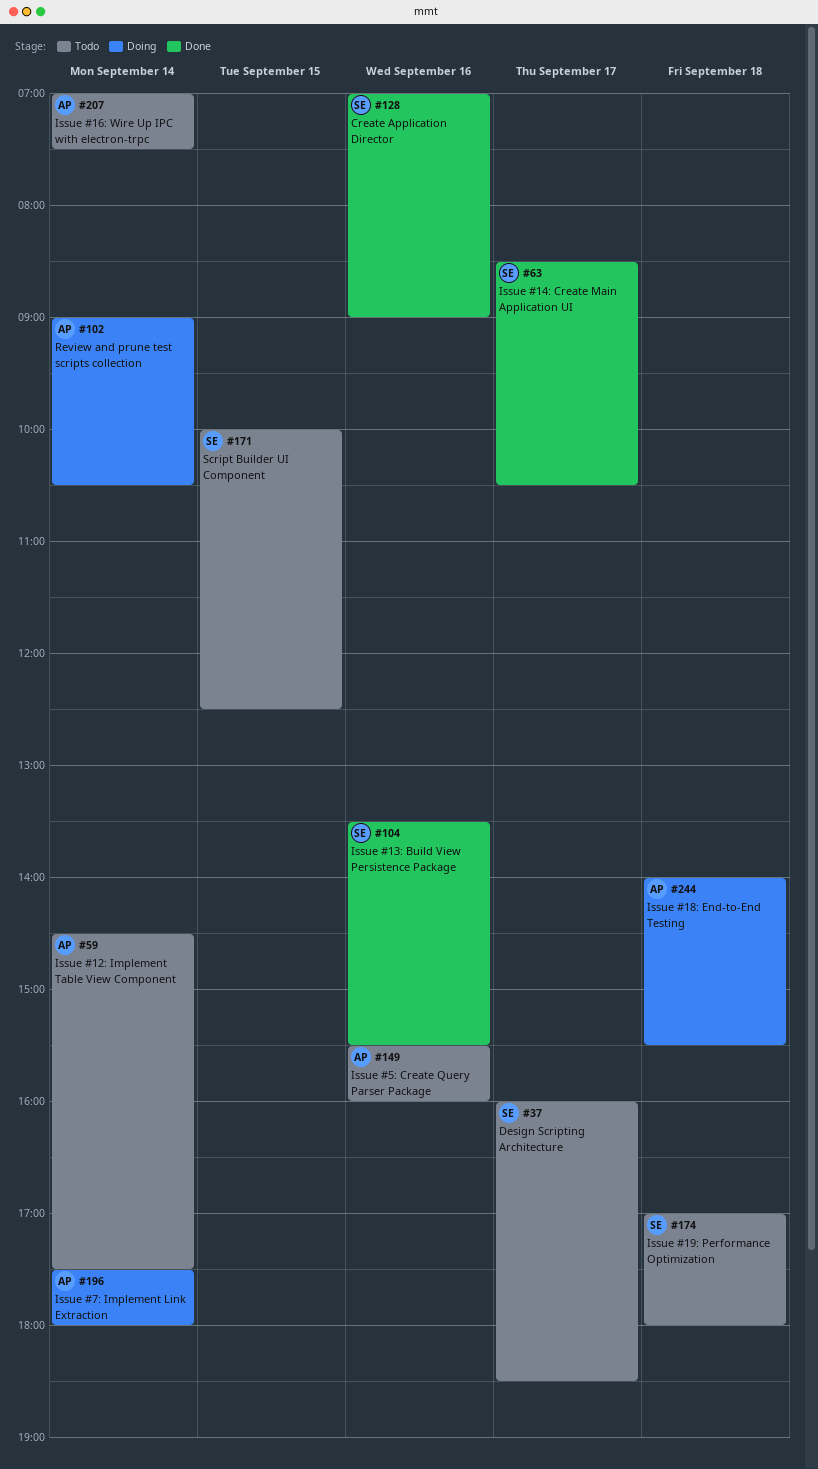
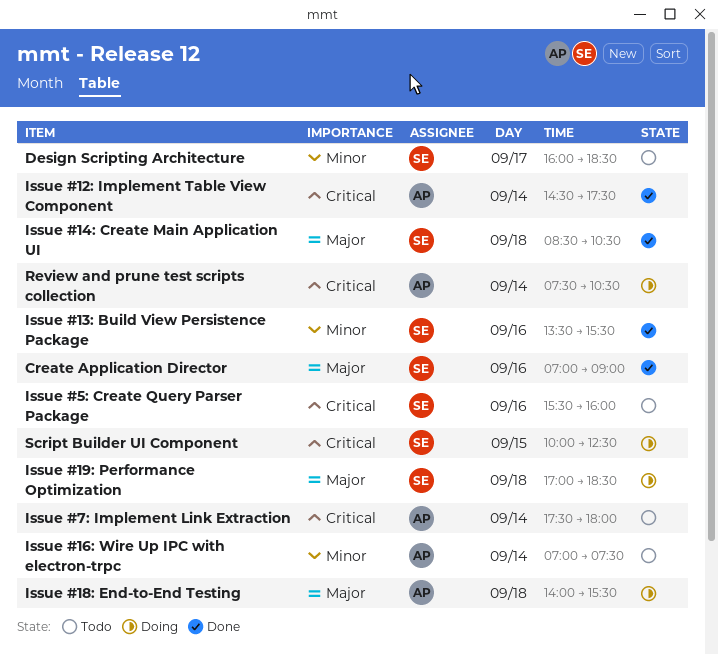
Issue #12: Implement Table View Component, status: Todo -> Done
Issue #14: Create Main Application UI, day: Sep 17 -> Sep 18
Issue #19: Performance Optimization, status: Todo -> Doing
Issue #19: Performance Optimization, ends: 18:00 -> 18:30
Issue #5: Create Query Parser Package, owner: AP -> SE
Issue #7: Implement Link Extraction, status: Doing -> Todo
Review and prune test scripts collection, begins: 09:00 -> 07:30
Script Builder UI Component, status: Todo -> Doing

